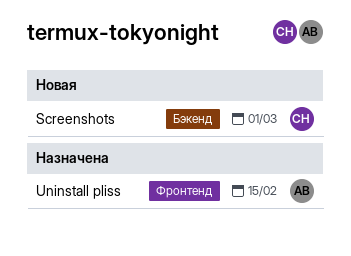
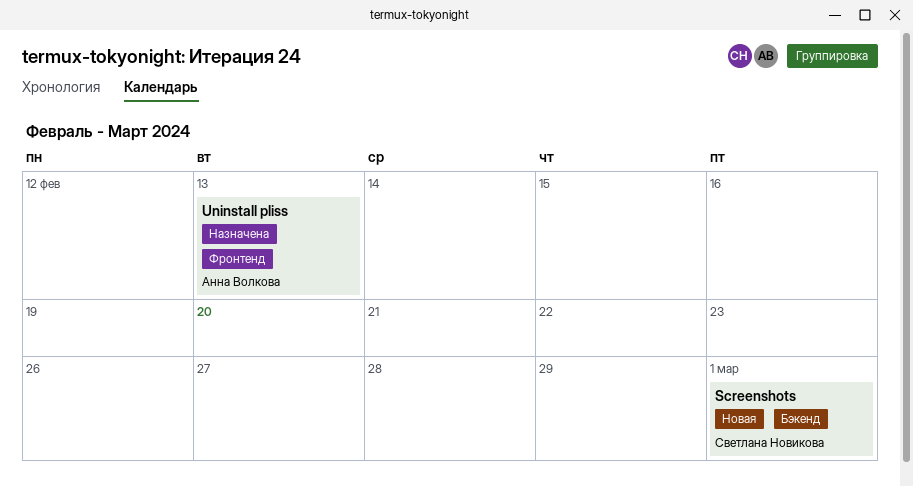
Uninstall pliss, due: Feb 15 -> Feb 13

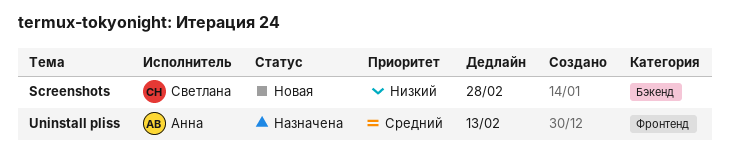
Screenshots, due: Mar 1 -> Feb 28

